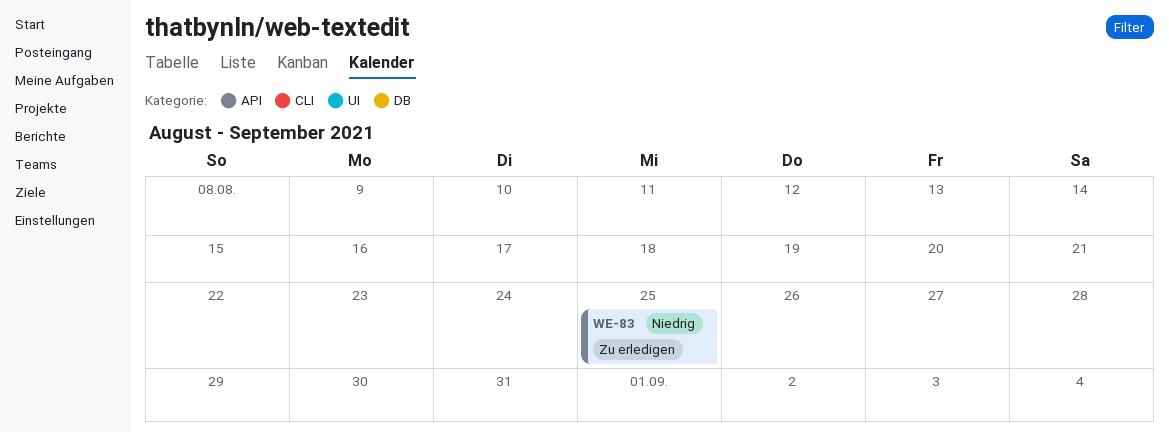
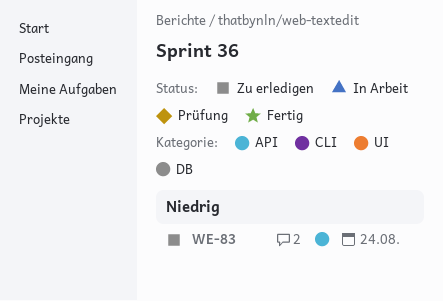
WE-83, due: Aug 25 -> Aug 24

